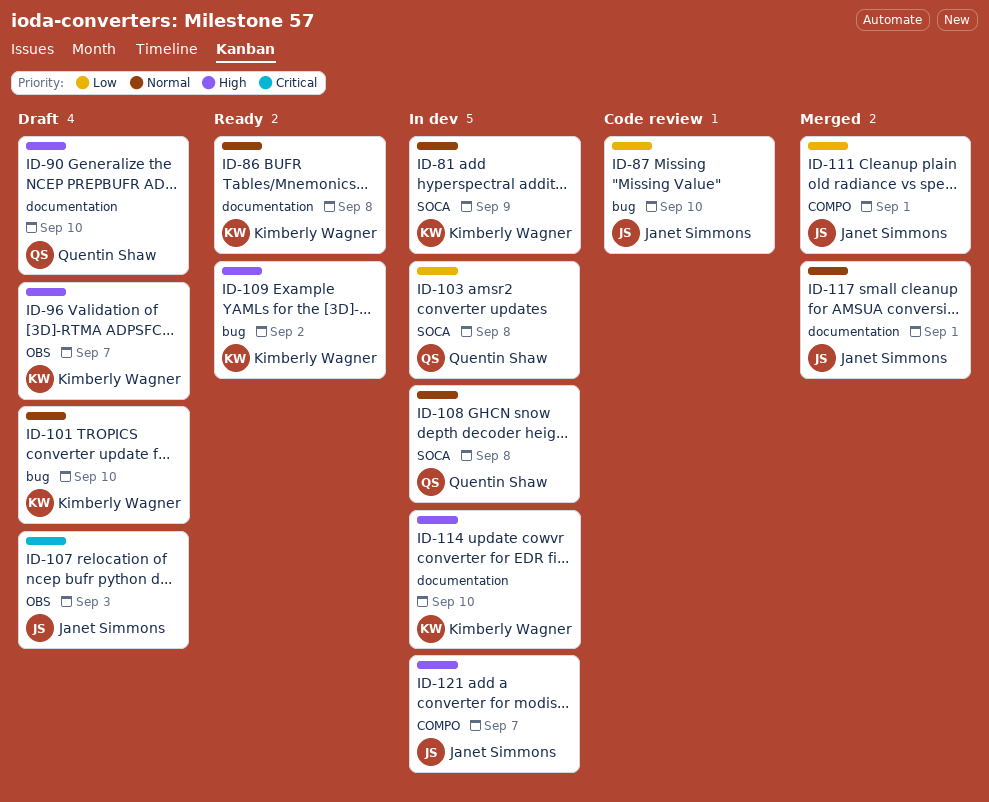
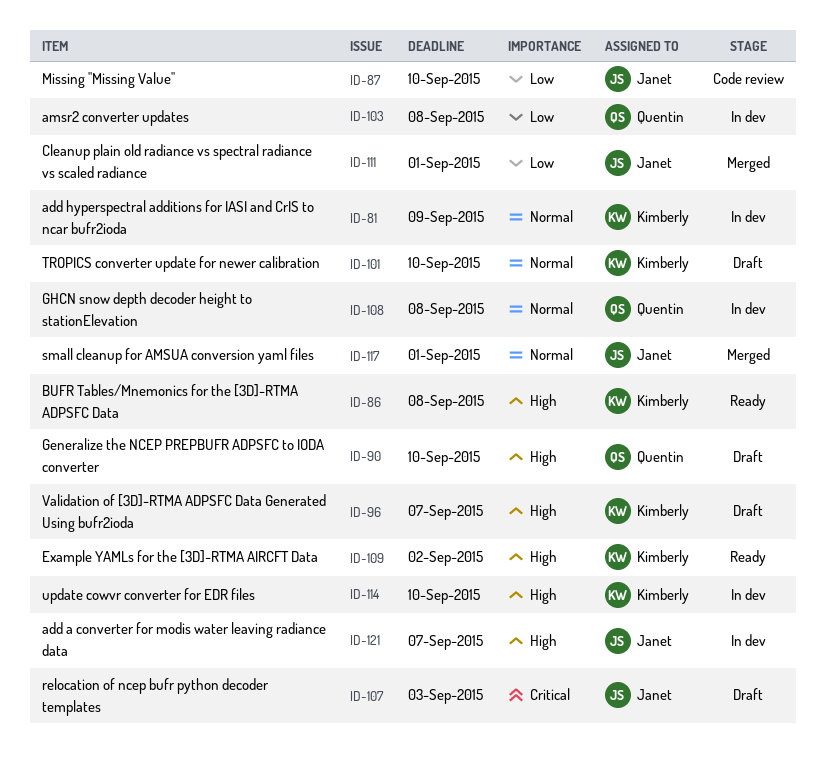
ID-86, priority: Normal -> High

